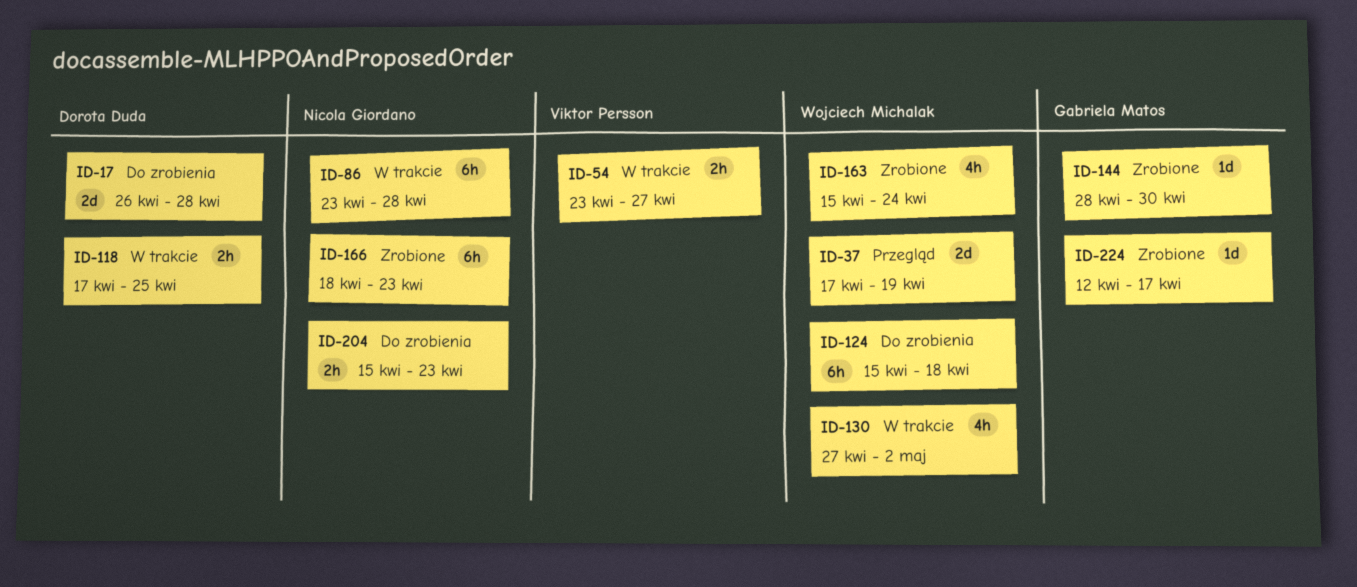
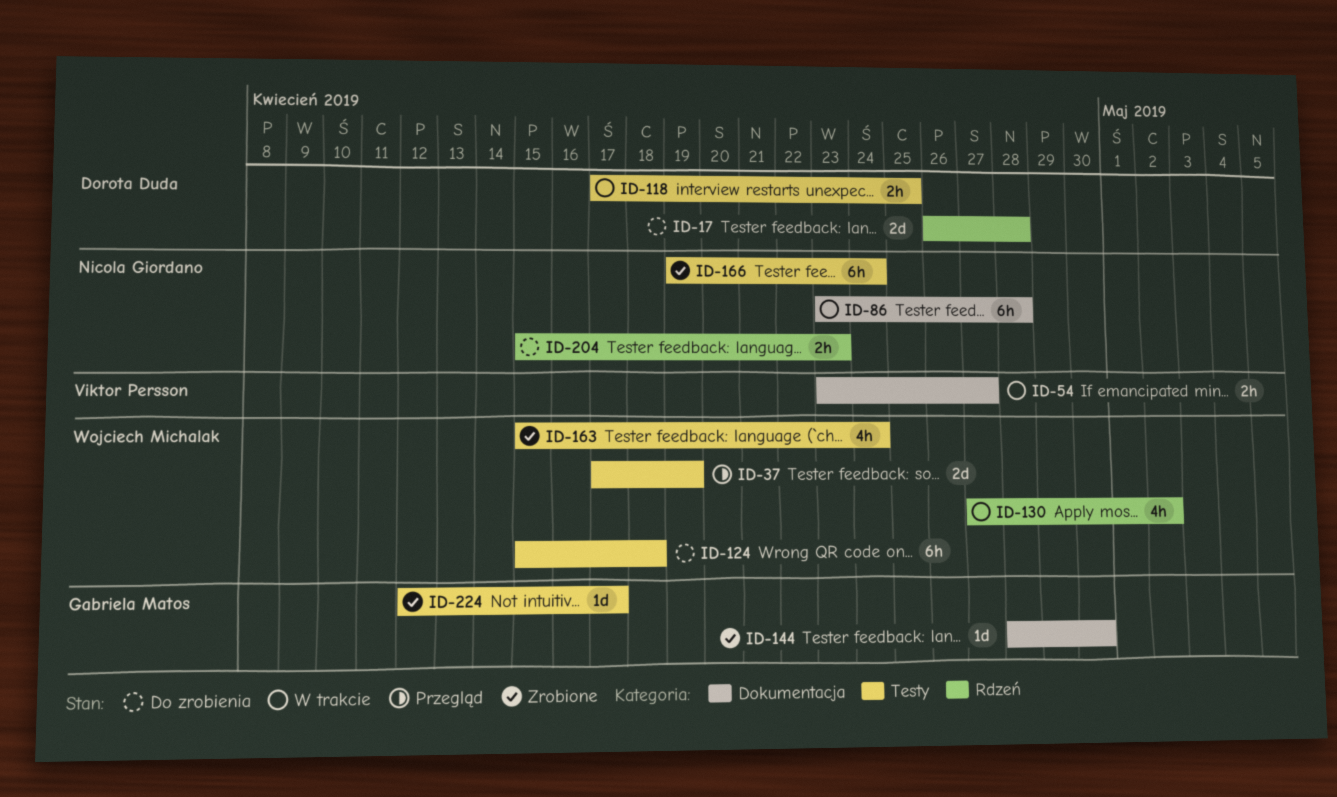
ID-166, start: Apr 18 -> Apr 19
ID-166, due: Apr 23 -> Apr 24

